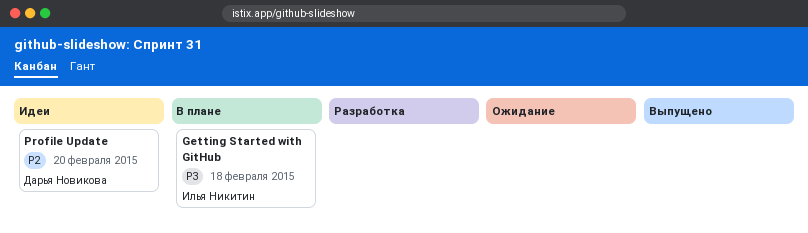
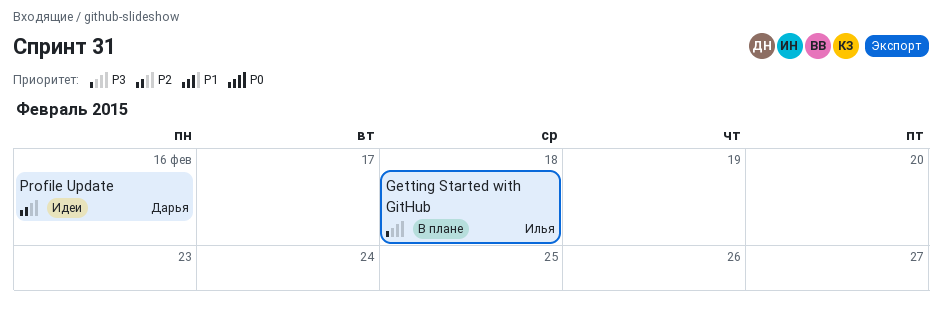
Profile Update, due: Feb 20 -> Feb 16

